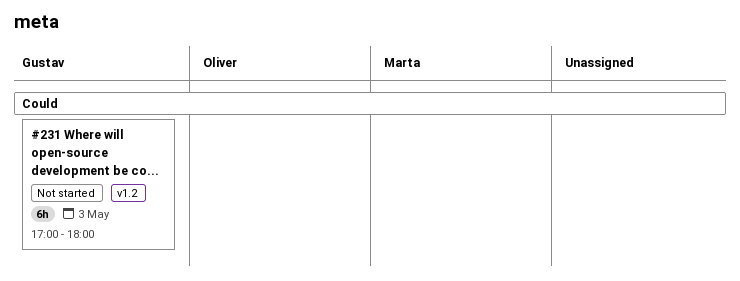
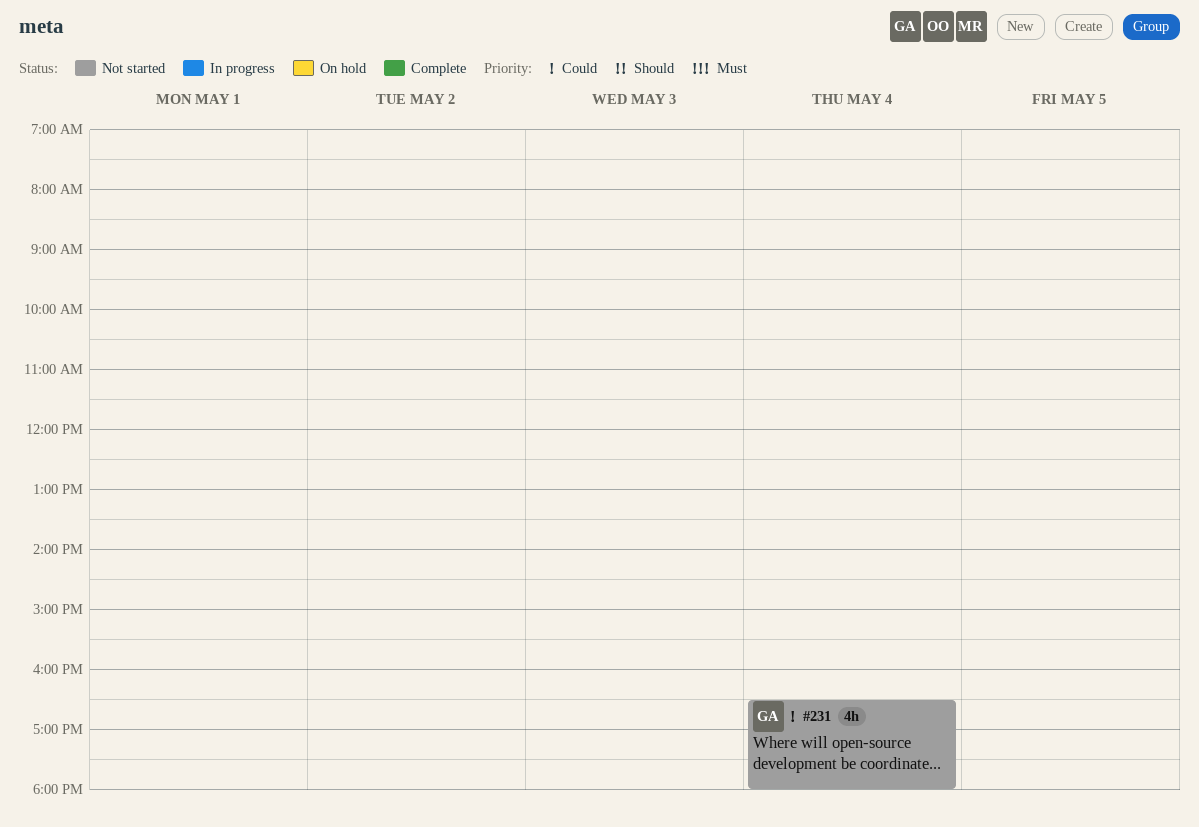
#231, estimate: 6h -> 4h
#231, day: May 3 -> May 4
#231, begins: 17:00 -> 16:30

